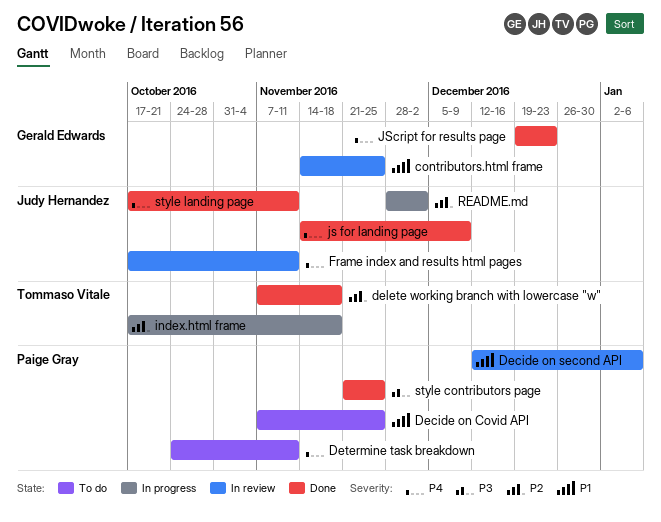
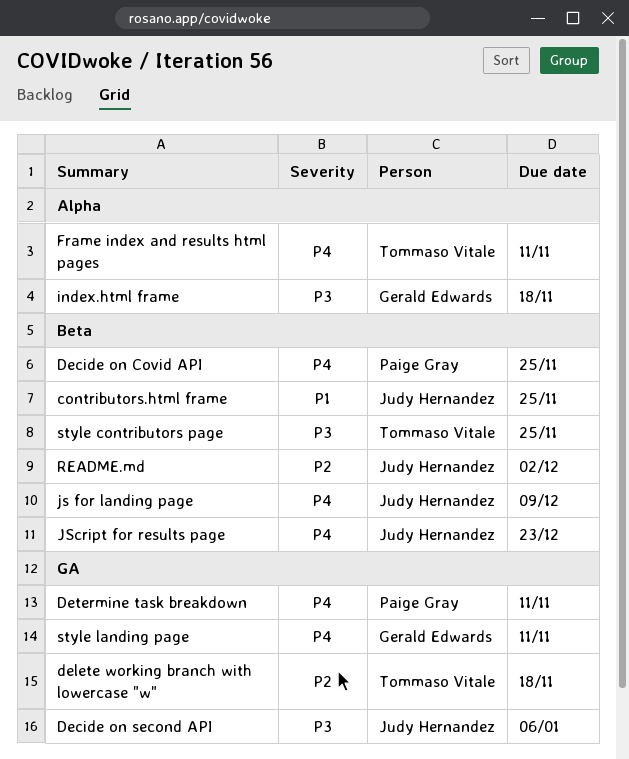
contributors.html frame, owner: Gerald Edwards -> Judy Hernandez
Decide on Covid API, priority: P1 -> P4
Decide on second API, owner: Paige Gray -> Judy Hernandez
Decide on second API, priority: P1 -> P3
Frame index and results html pages, owner: Judy Hernandez -> Tommaso Vitale
index.html frame, owner: Tommaso Vitale -> Gerald Edwards
index.html frame, priority: P2 -> P3
JScript for results page, owner: Gerald Edwards -> Judy Hernandez
style contributors page, owner: Paige Gray -> Tommaso Vitale
style landing page, owner: Judy Hernandez -> Gerald Edwards

